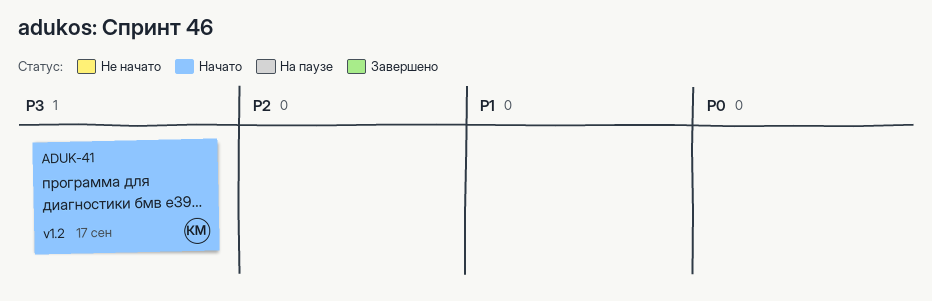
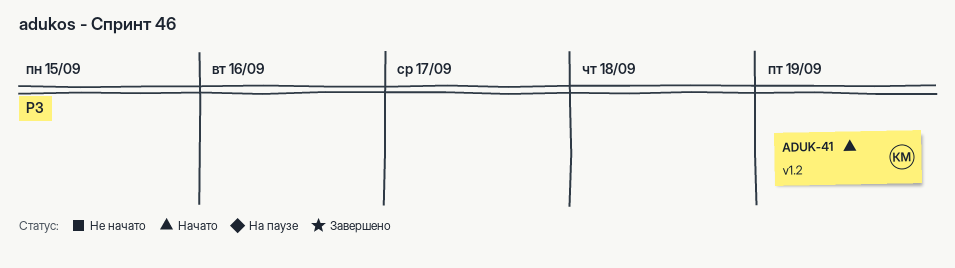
ADUK-41, due: Sep 17 -> Sep 19

